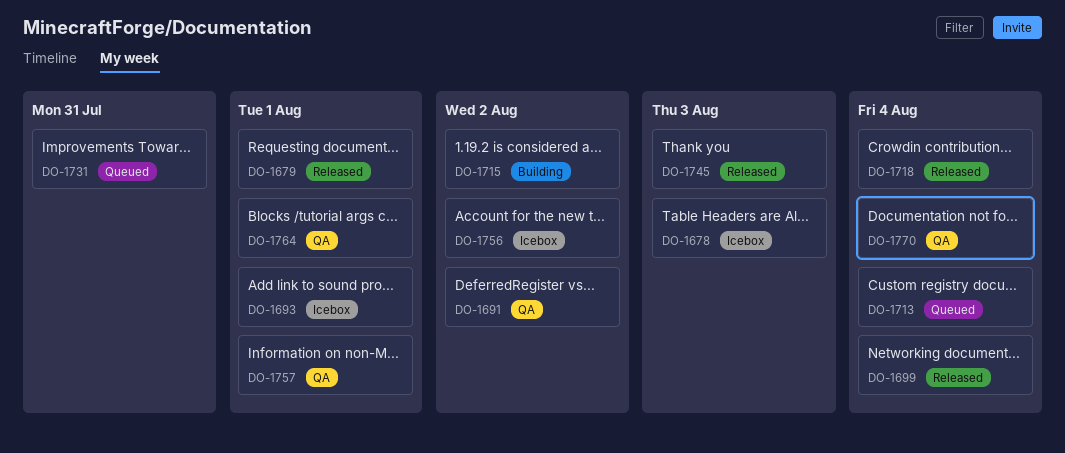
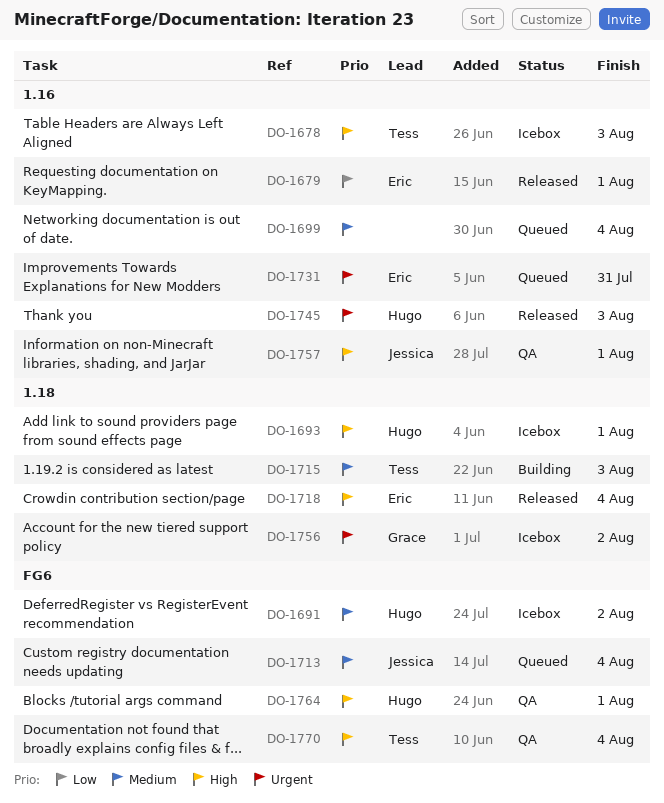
DO-1691, status: QA -> Icebox
DO-1699, status: Released -> Queued
DO-1715, due: Aug 2 -> Aug 3

